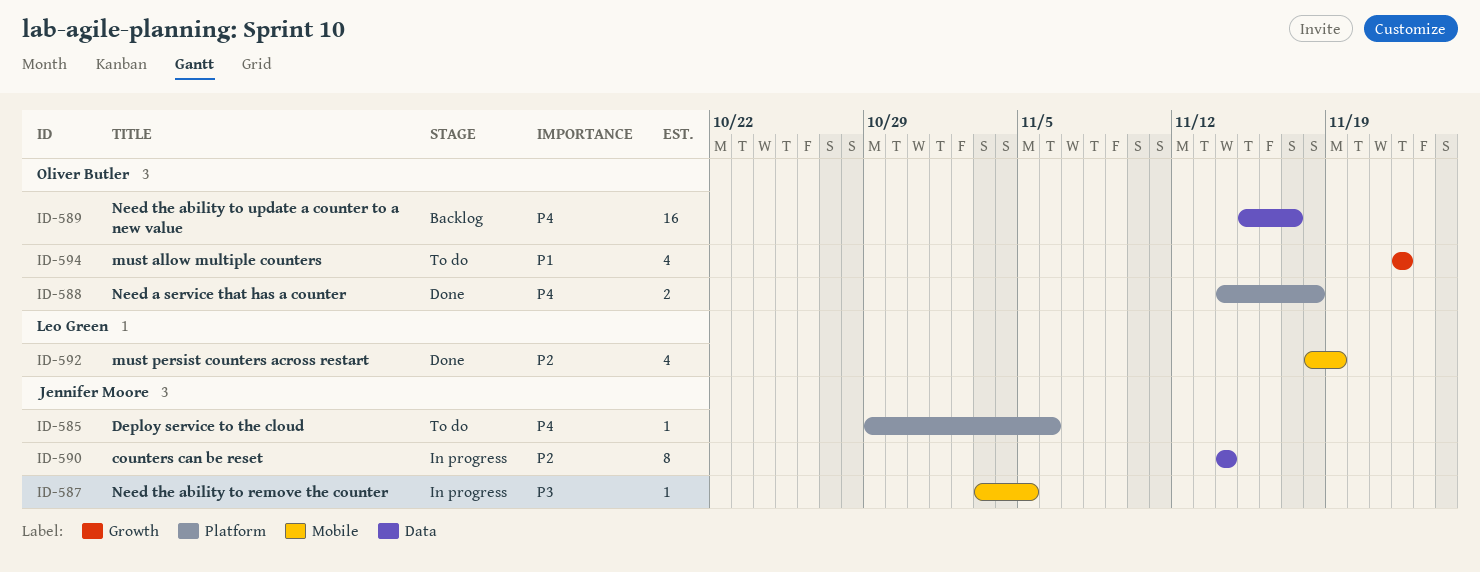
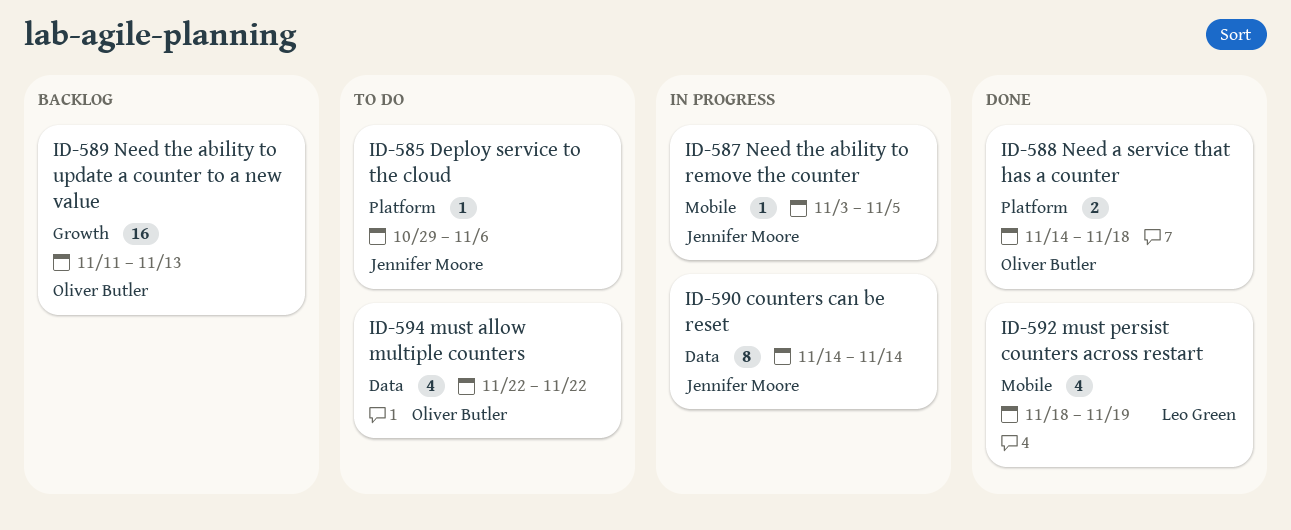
ID-589, label: Data -> Growth
ID-589, start: Nov 15 -> Nov 11
ID-589, due: Nov 17 -> Nov 13
ID-594, label: Growth -> Data

